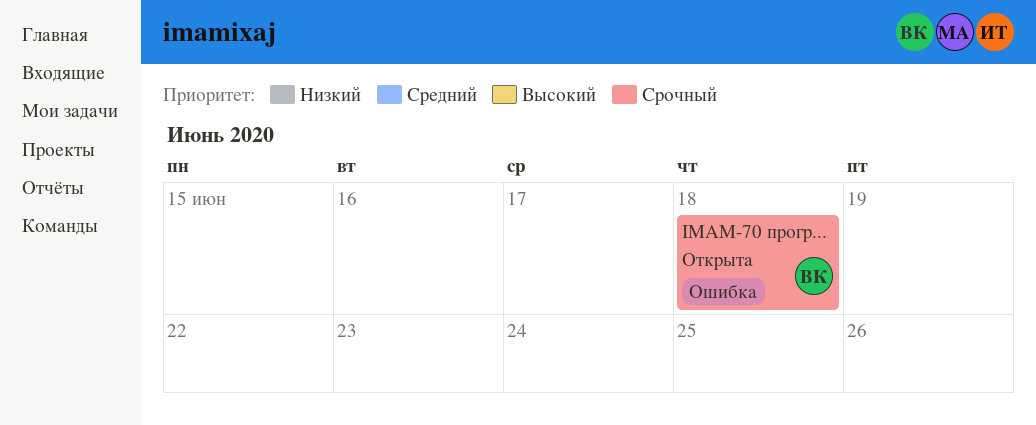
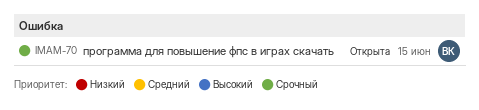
IMAM-70, due: Jun 18 -> Jun 15

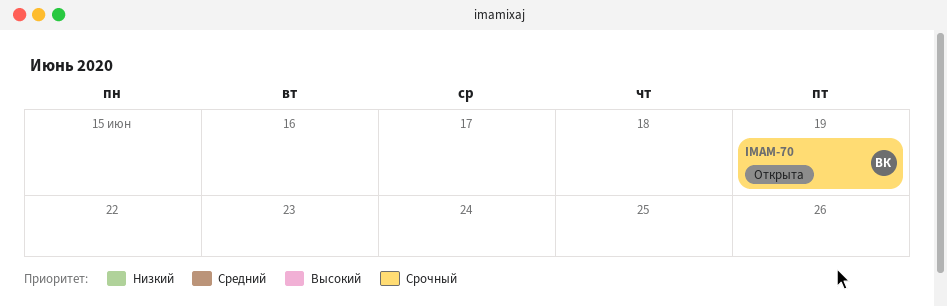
IMAM-70, due: Jun 15 -> Jun 19

